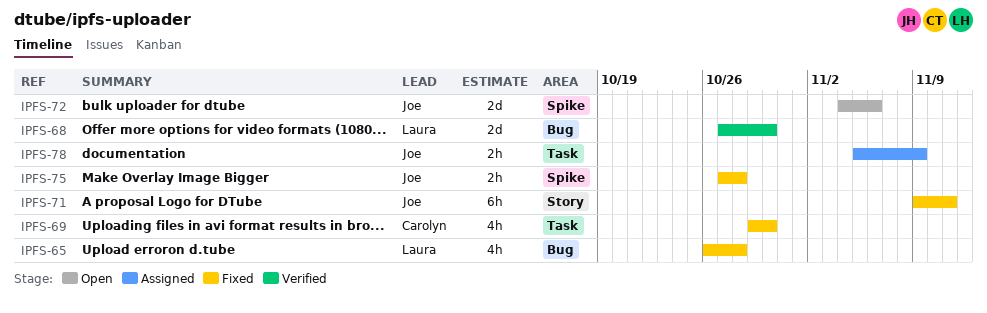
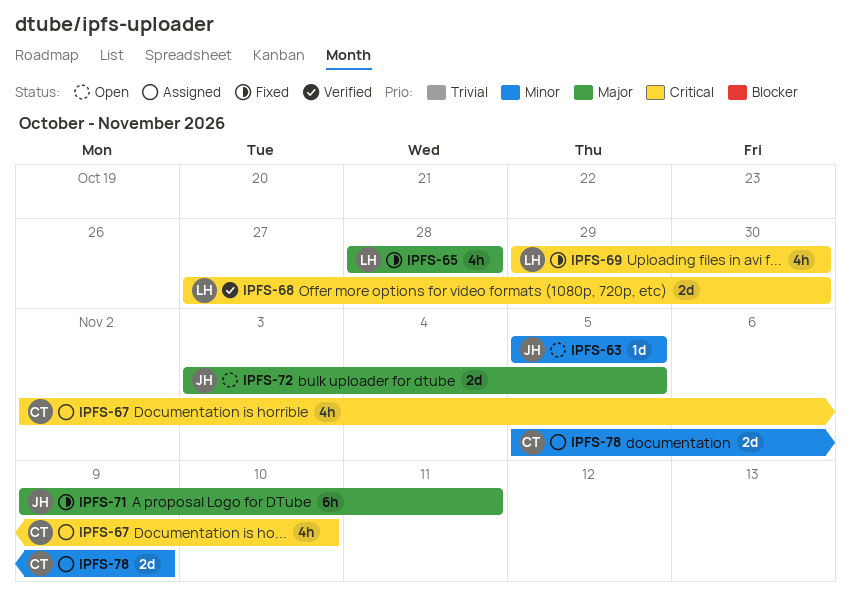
IPFS-63: none -> present
IPFS-65, start: Oct 26 -> Oct 28
IPFS-67: none -> present
IPFS-69, owner: Carolyn -> Laura
IPFS-72, start: Nov 4 -> Nov 3
IPFS-72, due: Nov 6 -> Nov 5
IPFS-75: present -> none
IPFS-78, owner: Joe -> Carolyn
IPFS-78, estimate: 2h -> 2d

